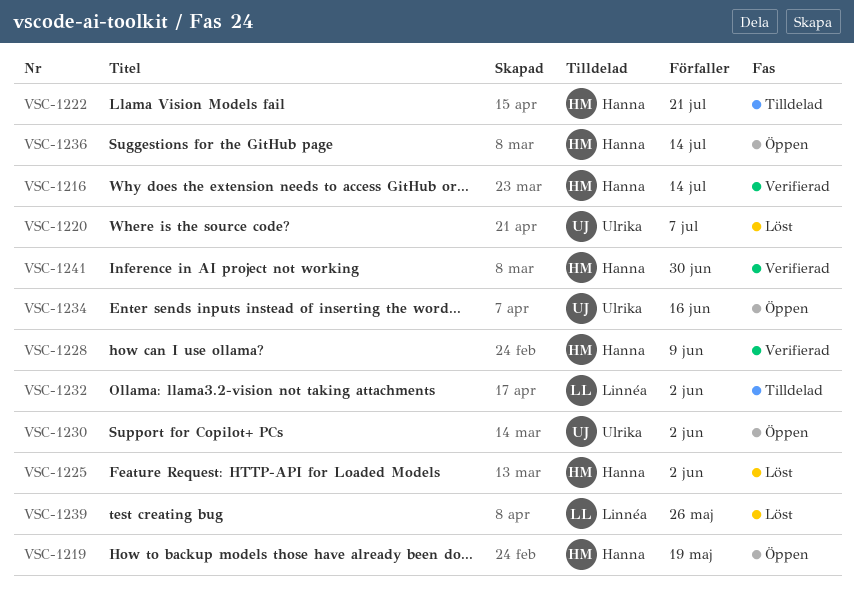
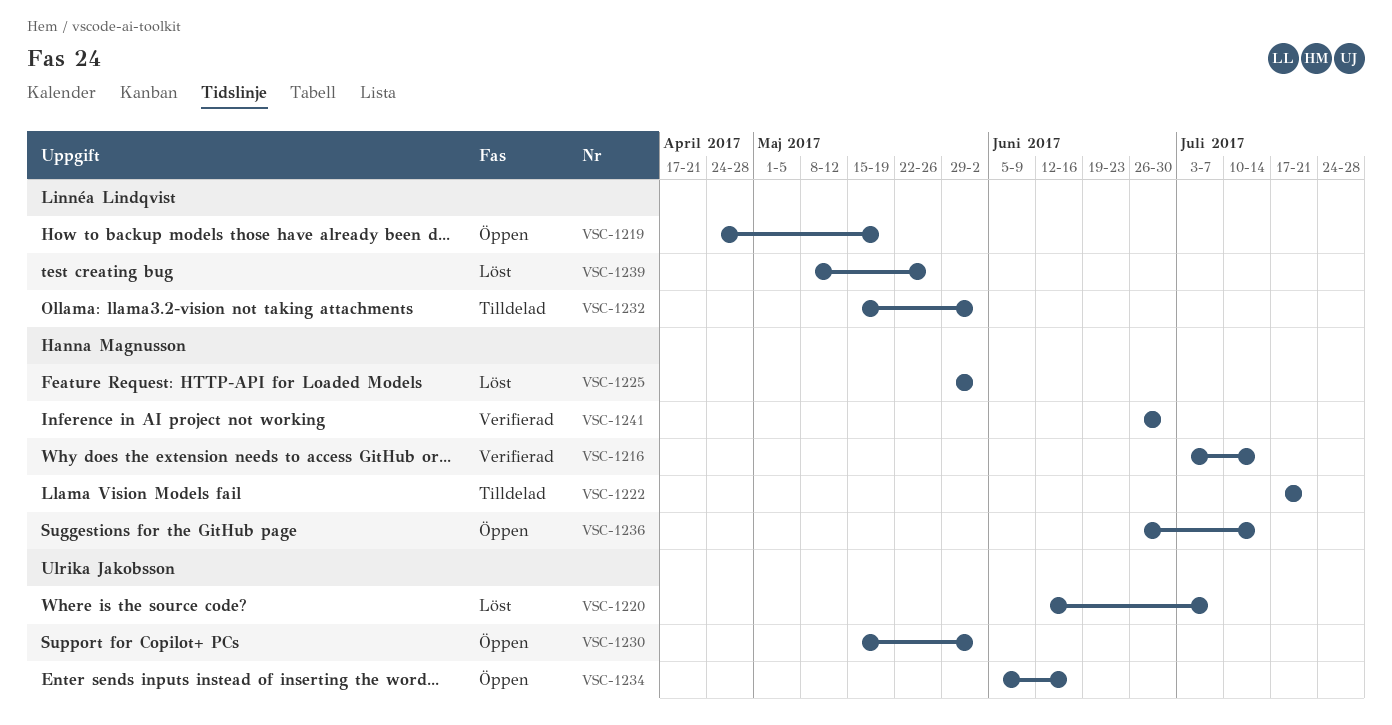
VSC-1219, owner: Hanna Magnusson -> Linnéa Lindqvist
VSC-1228: present -> none

